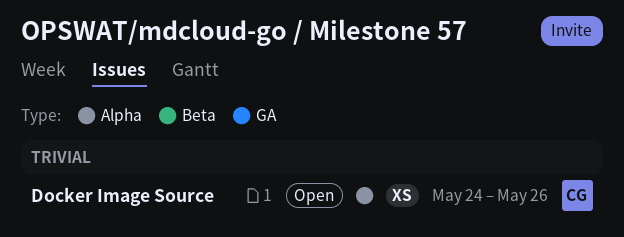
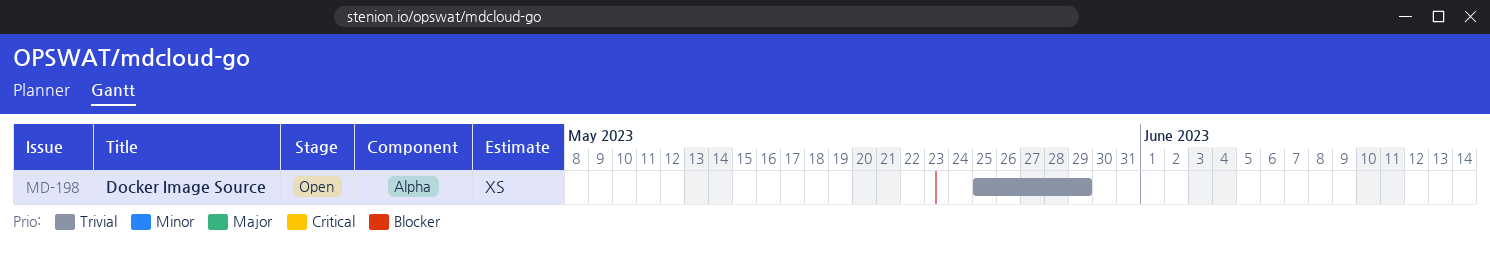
Docker Image Source, start: May 24 -> May 25
Docker Image Source, due: May 26 -> May 29

